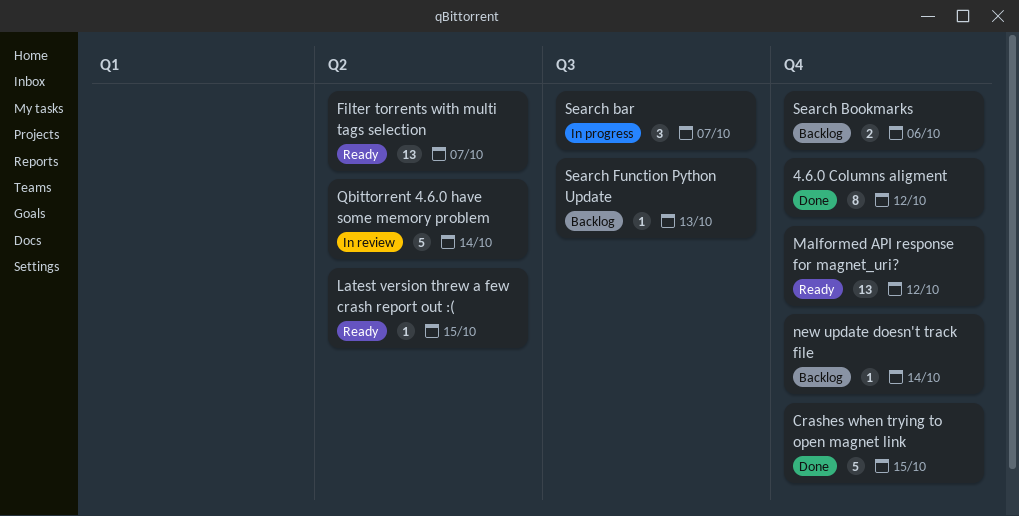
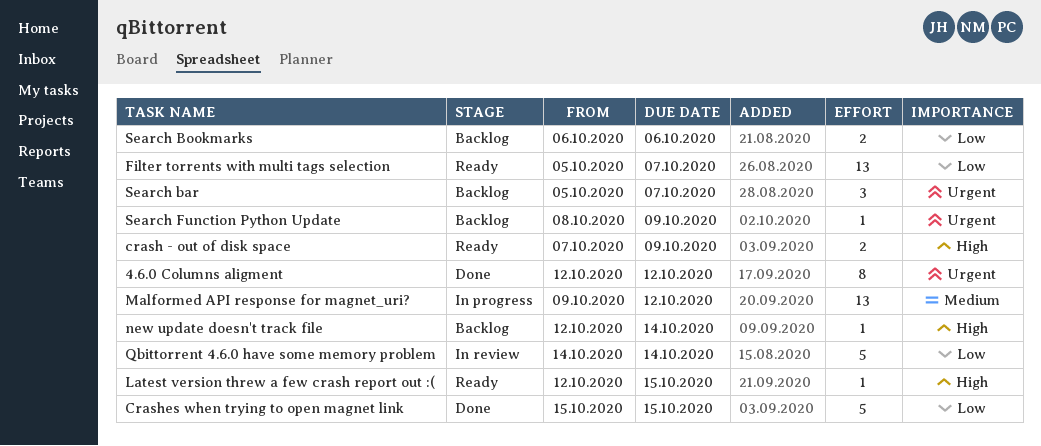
crash - out of disk space: none -> present
Malformed API response for magnet_uri?, status: Ready -> In progress
Search bar, status: In progress -> Backlog
Search Function Python Update, due: Oct 13 -> Oct 9

